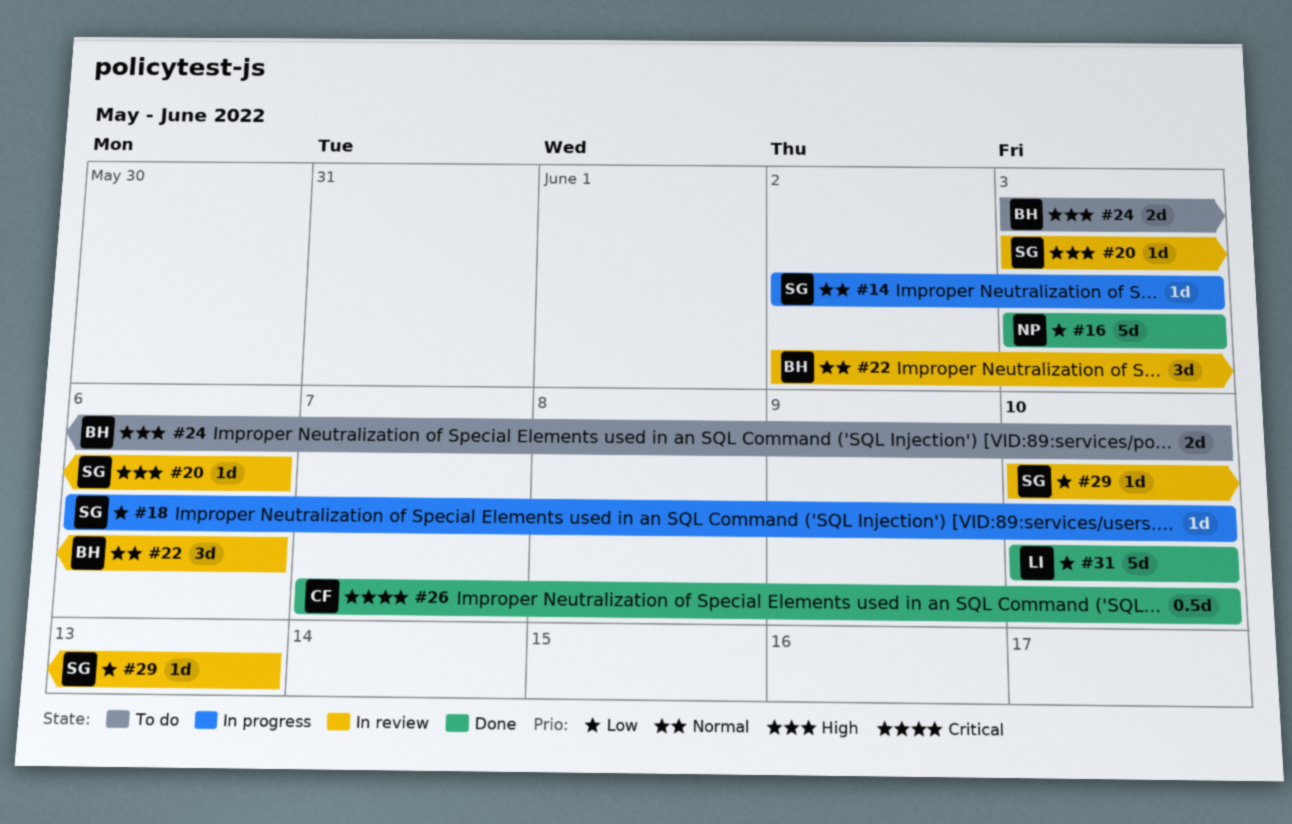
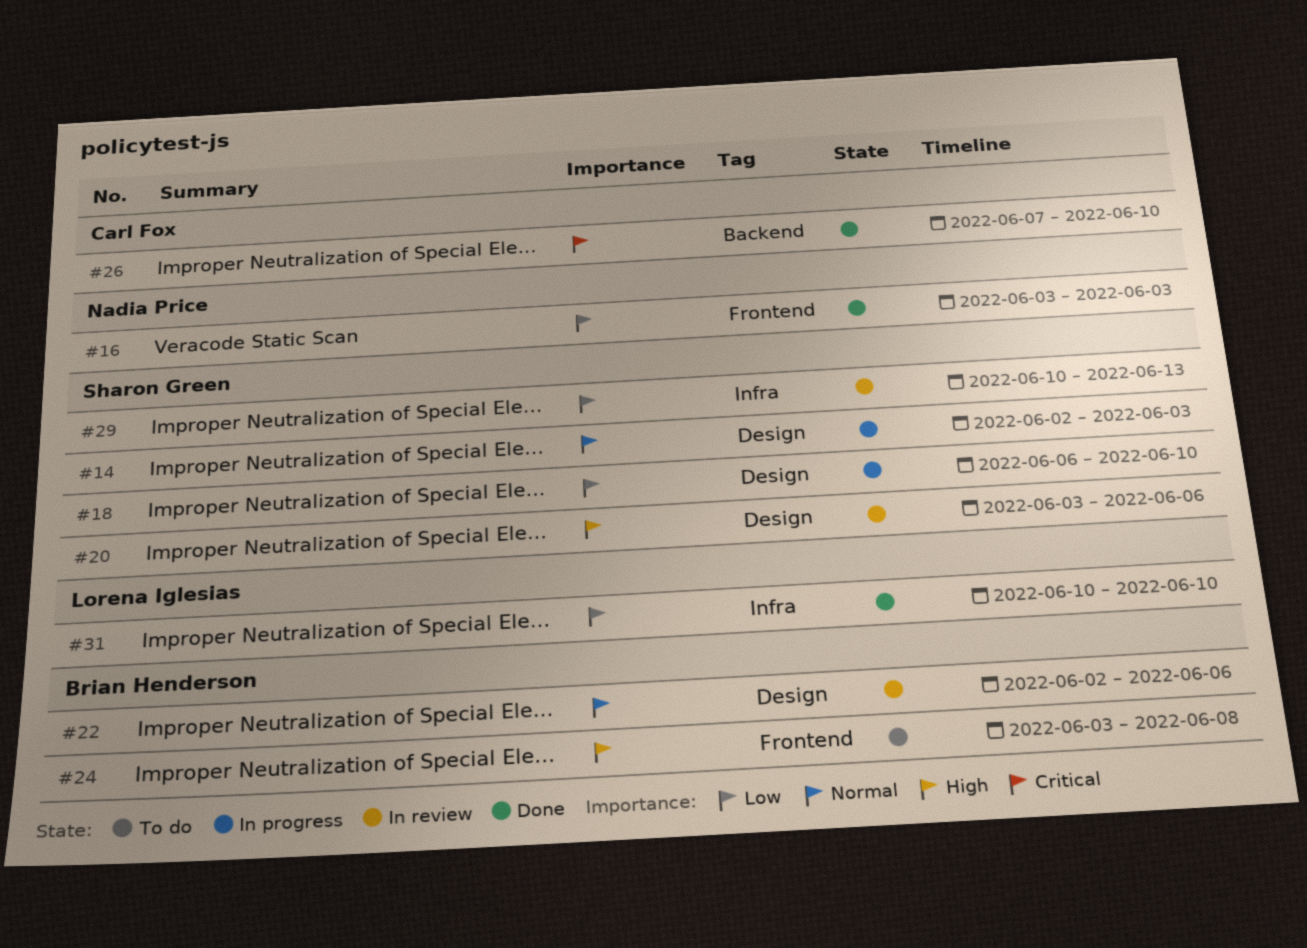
#24, due: Jun 10 -> Jun 8

